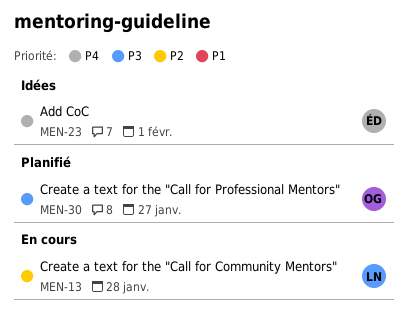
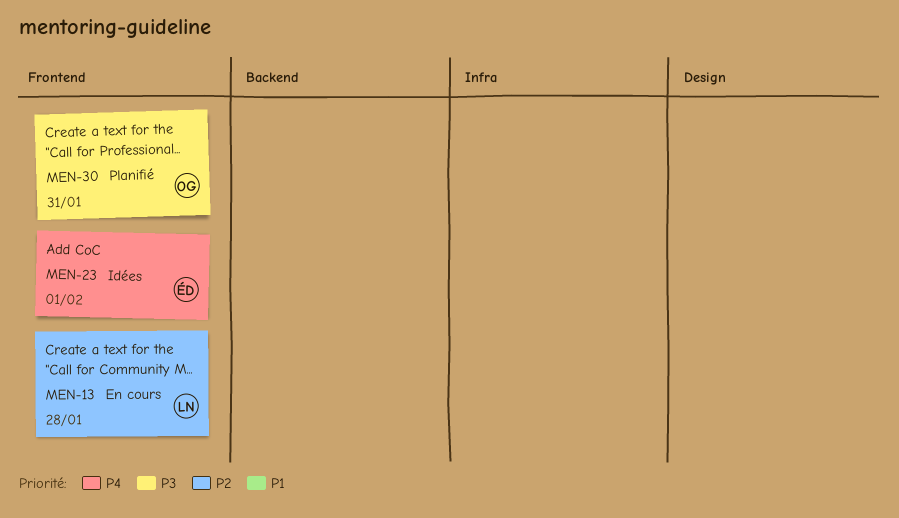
MEN-30, due: Jan 27 -> Jan 31

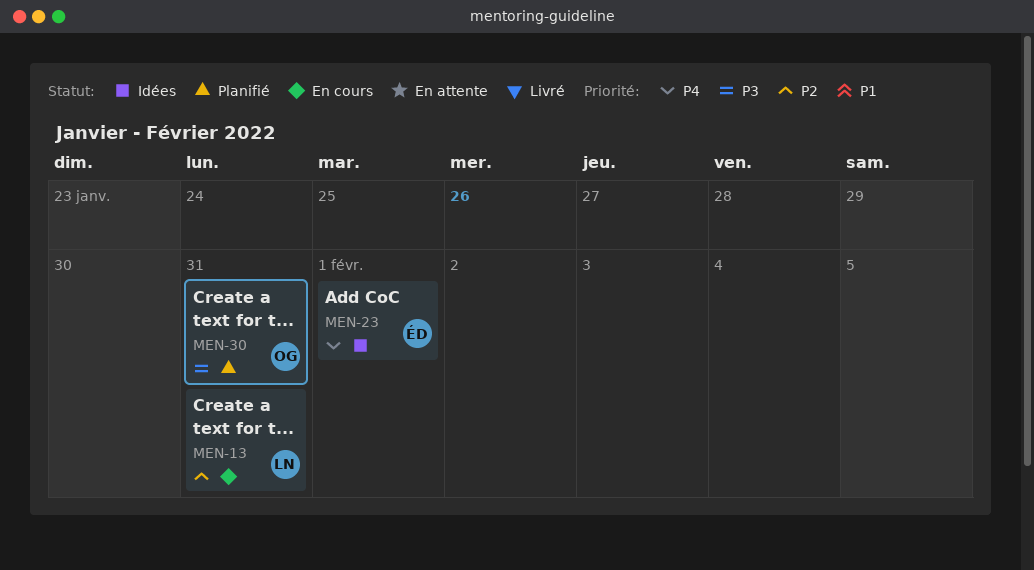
MEN-13, due: Jan 28 -> Jan 31

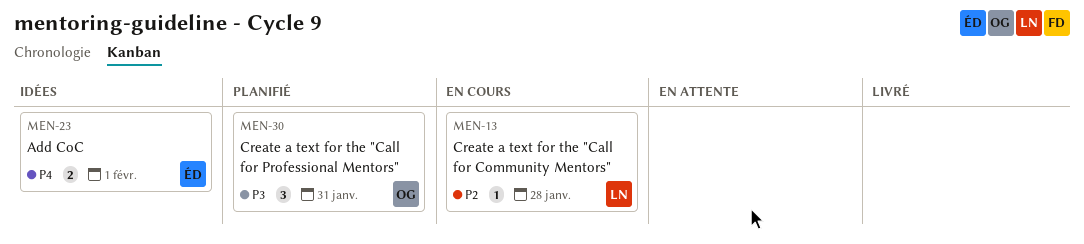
MEN-13, due: Jan 31 -> Jan 28

